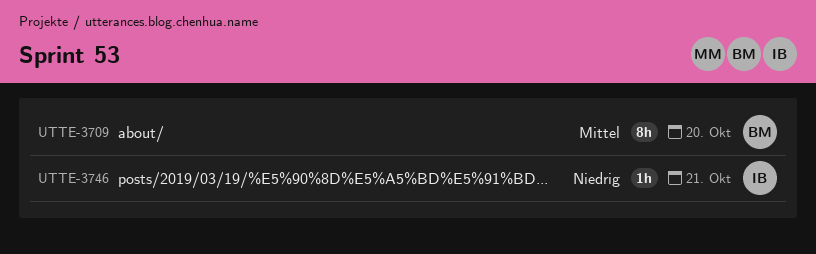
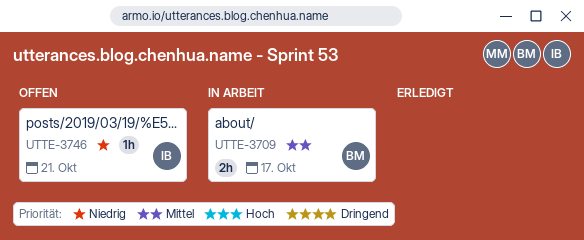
UTTE-3709, estimate: 8h -> 2h
UTTE-3709, due: Oct 20 -> Oct 17

